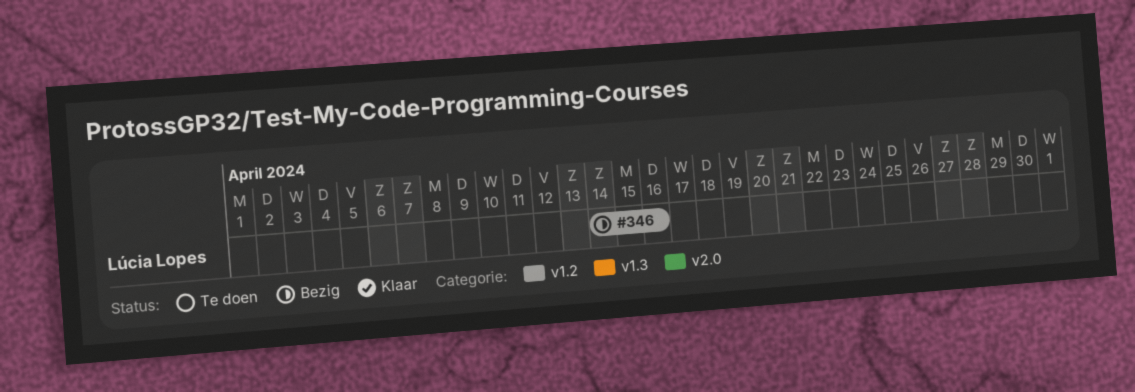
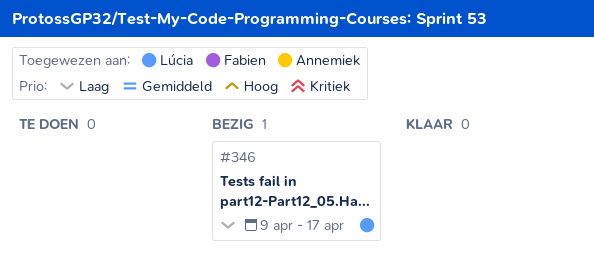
#346, start: Apr 14 -> Apr 9
#346, due: Apr 16 -> Apr 17

